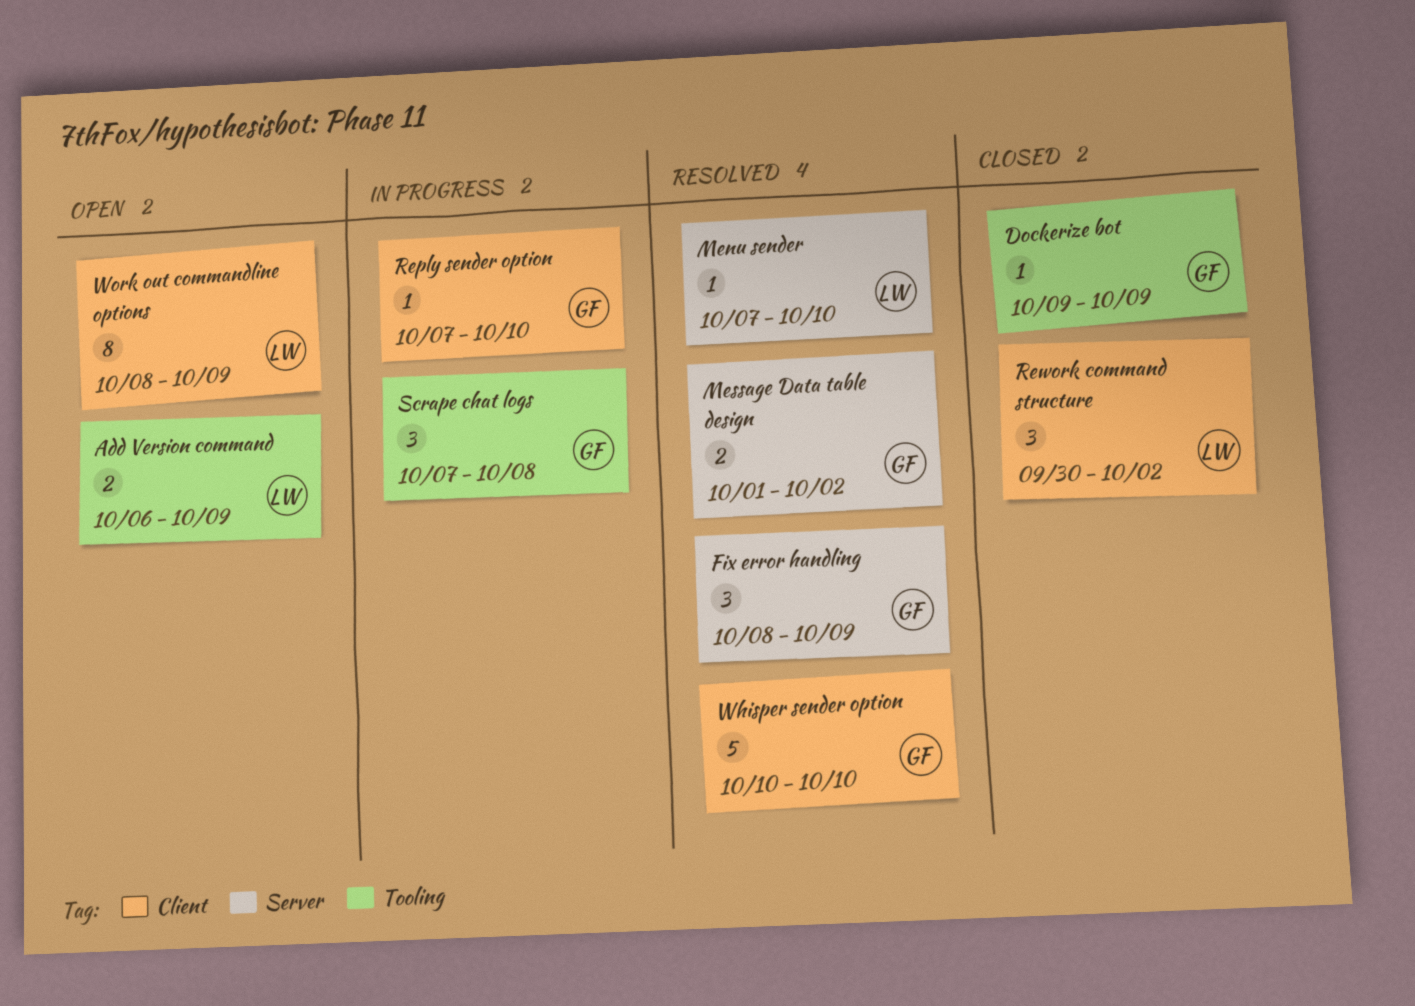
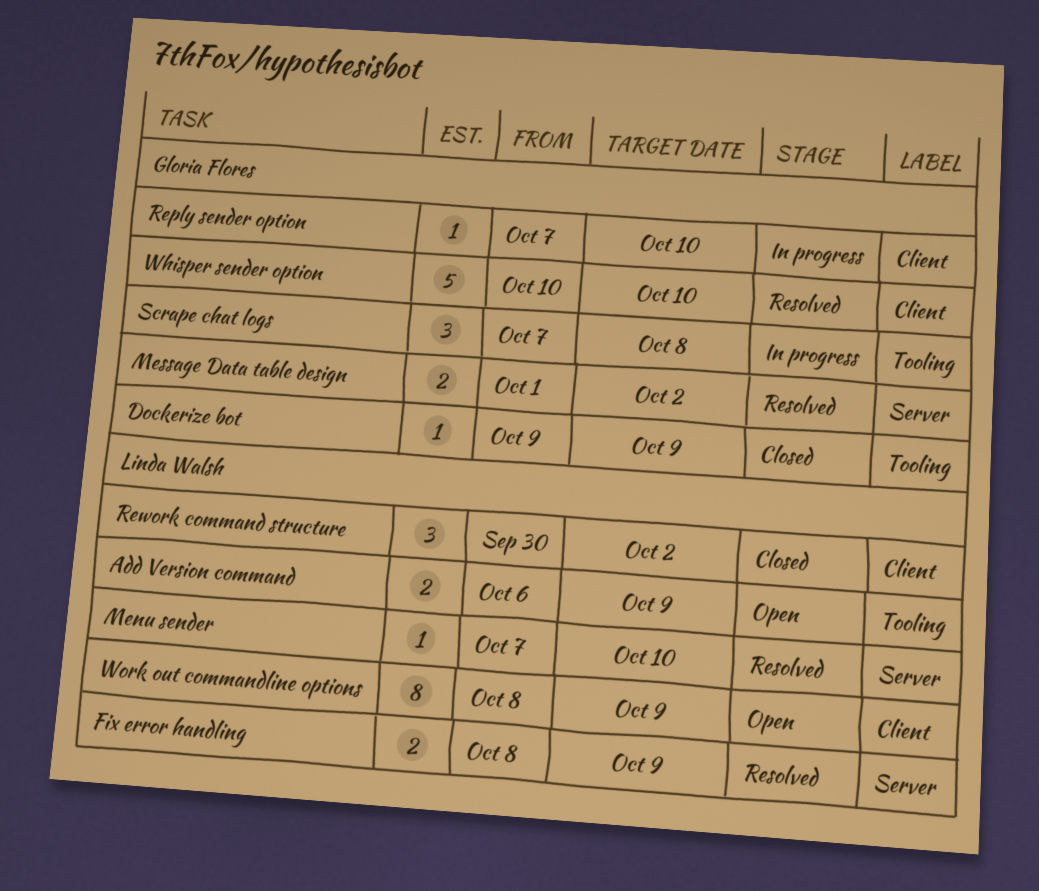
Fix error handling, owner: Gloria Flores -> Linda Walsh
Fix error handling, estimate: 3 -> 2

